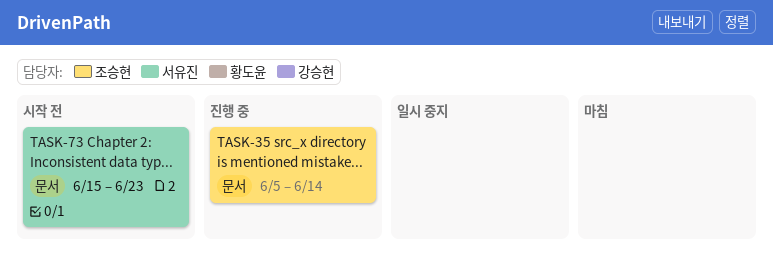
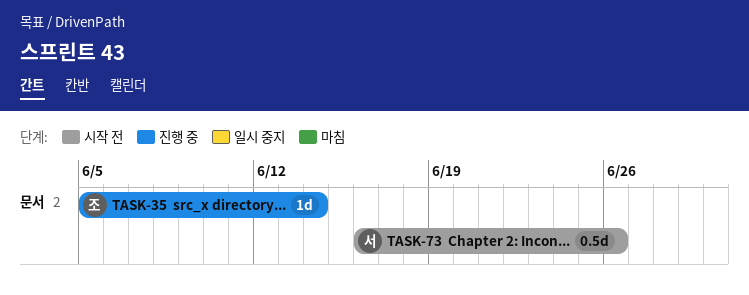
TASK-73, start: Jun 15 -> Jun 16
TASK-73, due: Jun 23 -> Jun 26

